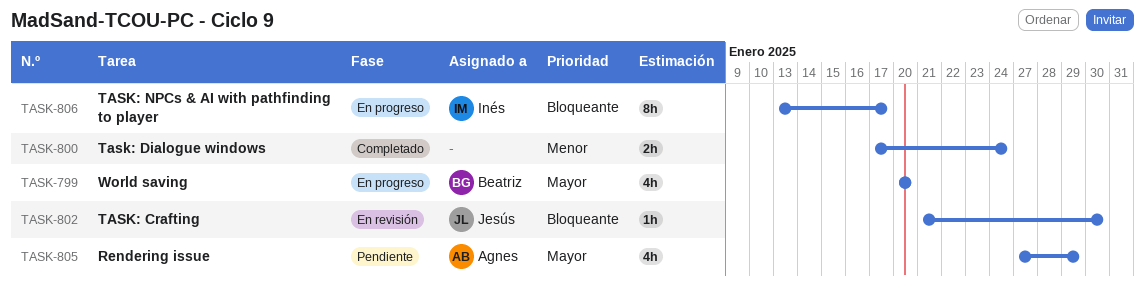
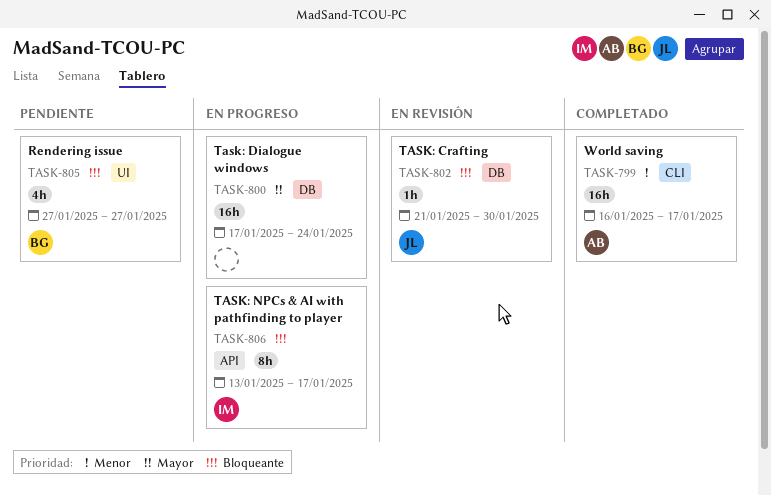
TASK-799, status: En progreso -> Completado
TASK-799, owner: Beatriz -> Agnes
TASK-799, priority: Mayor -> Menor
TASK-799, estimate: 4h -> 16h
TASK-799, start: Jan 20 -> Jan 16
TASK-799, due: Jan 20 -> Jan 17
TASK-800, status: Completado -> En progreso
TASK-800, priority: Menor -> Mayor
TASK-800, estimate: 2h -> 16h
TASK-805, owner: Agnes -> Beatriz
TASK-805, priority: Mayor -> Bloqueante
TASK-805, due: Jan 29 -> Jan 27

